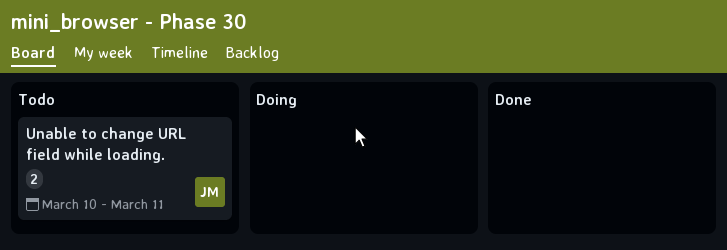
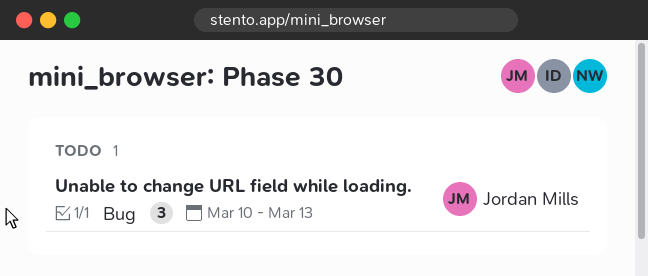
Unable to change URL field while loading., estimate: 2 -> 3
Unable to change URL field while loading., due: Mar 11 -> Mar 13

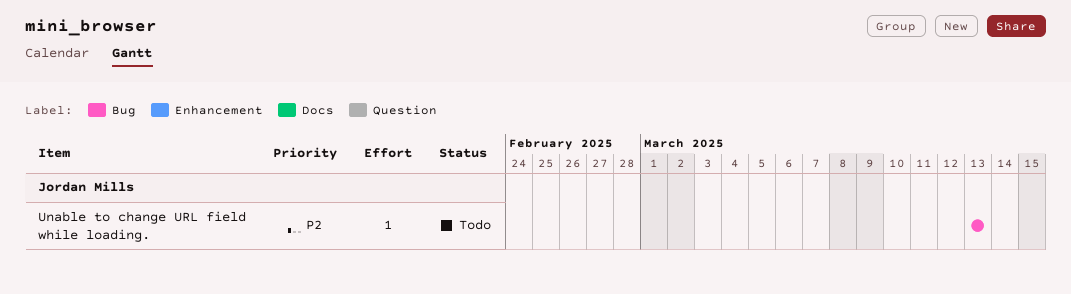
Unable to change URL field while loading., estimate: 3 -> 1
Unable to change URL field while loading., start: Mar 10 -> Mar 13

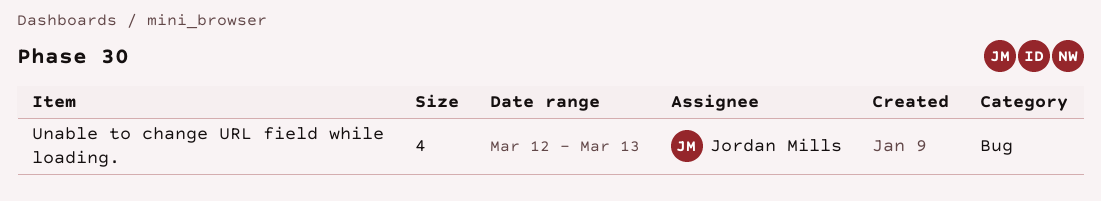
Unable to change URL field while loading., estimate: 1 -> 4
Unable to change URL field while loading., start: Mar 13 -> Mar 12

